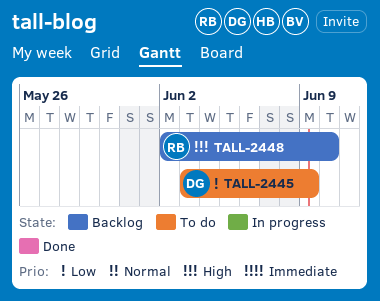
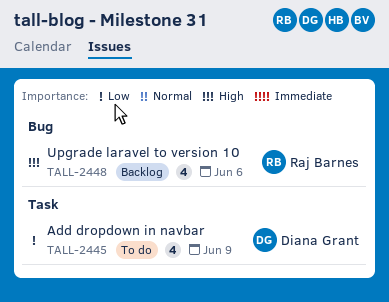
TALL-2448, due: Jun 10 -> Jun 6

